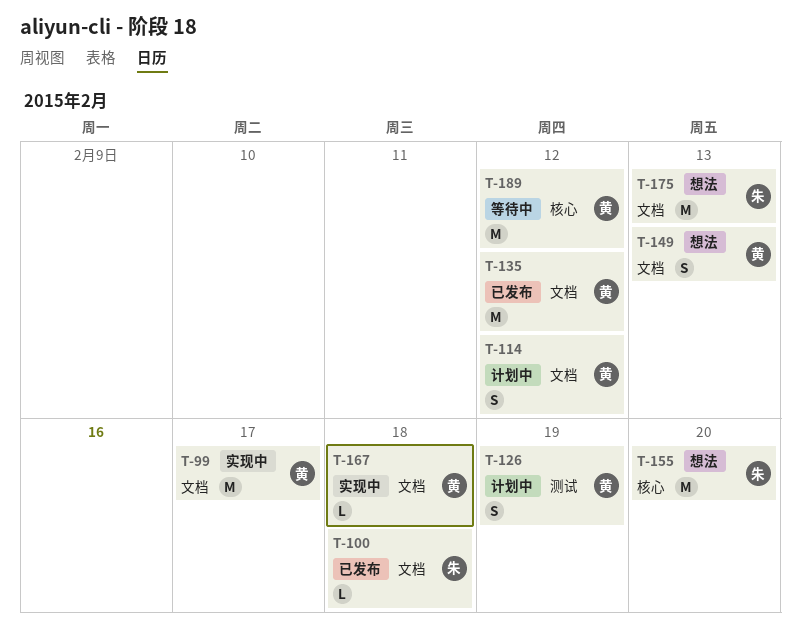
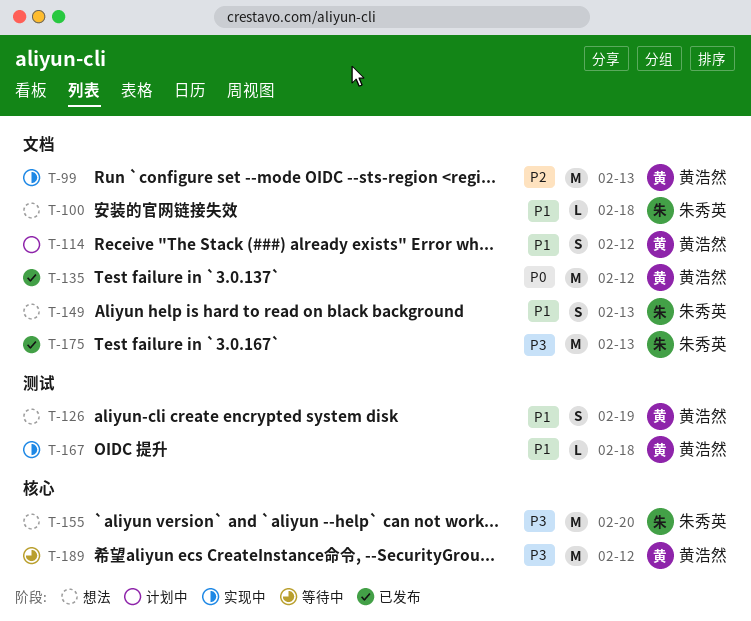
T-99, due: Feb 17 -> Feb 13
T-100, status: 已发布 -> 想法
T-126, status: 计划中 -> 想法
T-149, owner: 黄浩然 -> 朱秀英
T-167, label: 文档 -> 测试
T-175, status: 想法 -> 已发布

